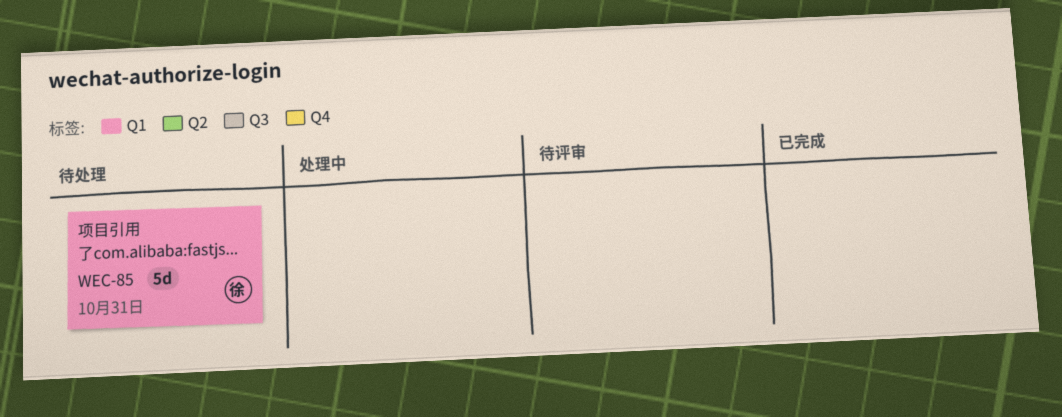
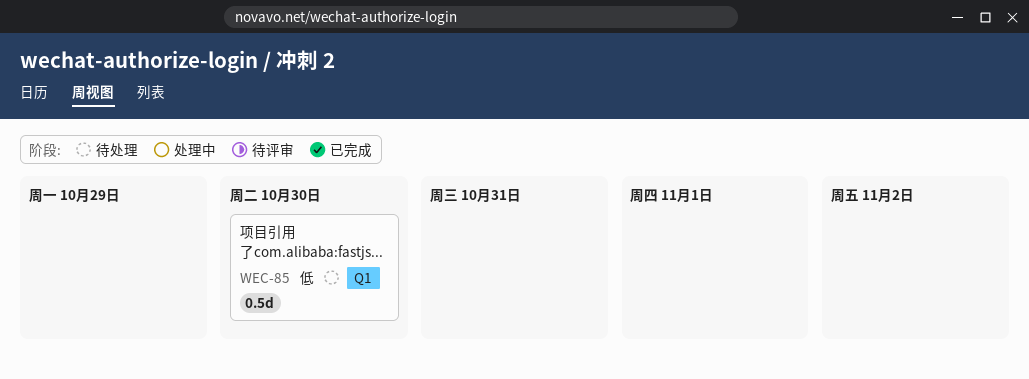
WEC-85, estimate: 5d -> 0.5d
WEC-85, due: Oct 31 -> Oct 30

